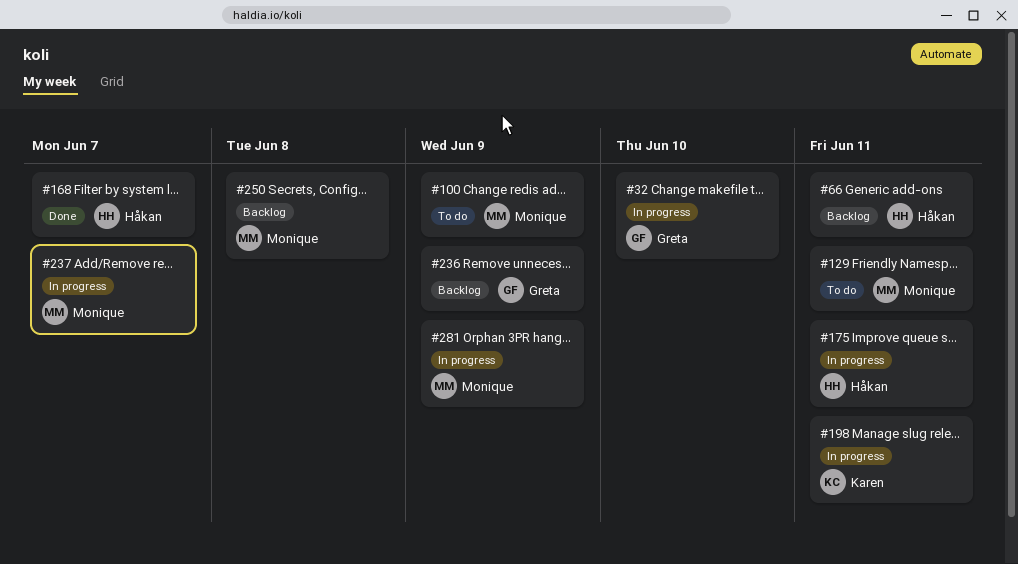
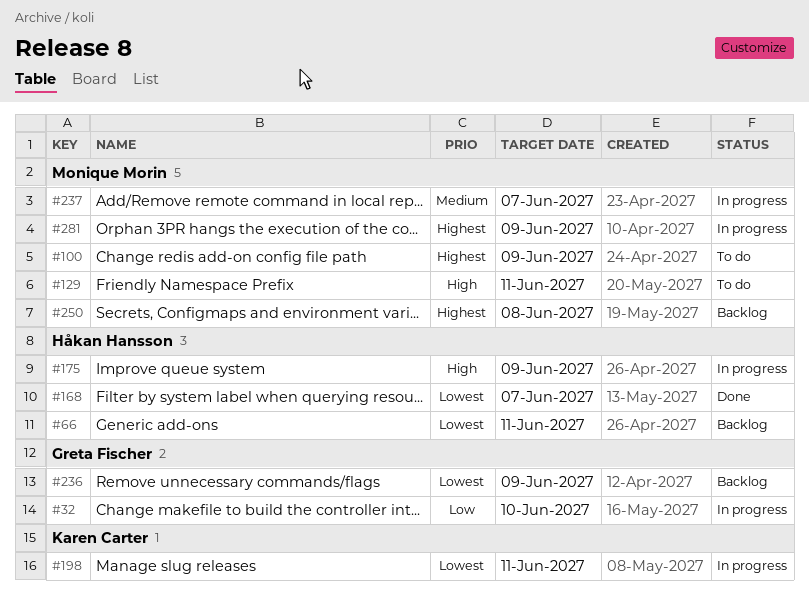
#175, due: Jun 11 -> Jun 9

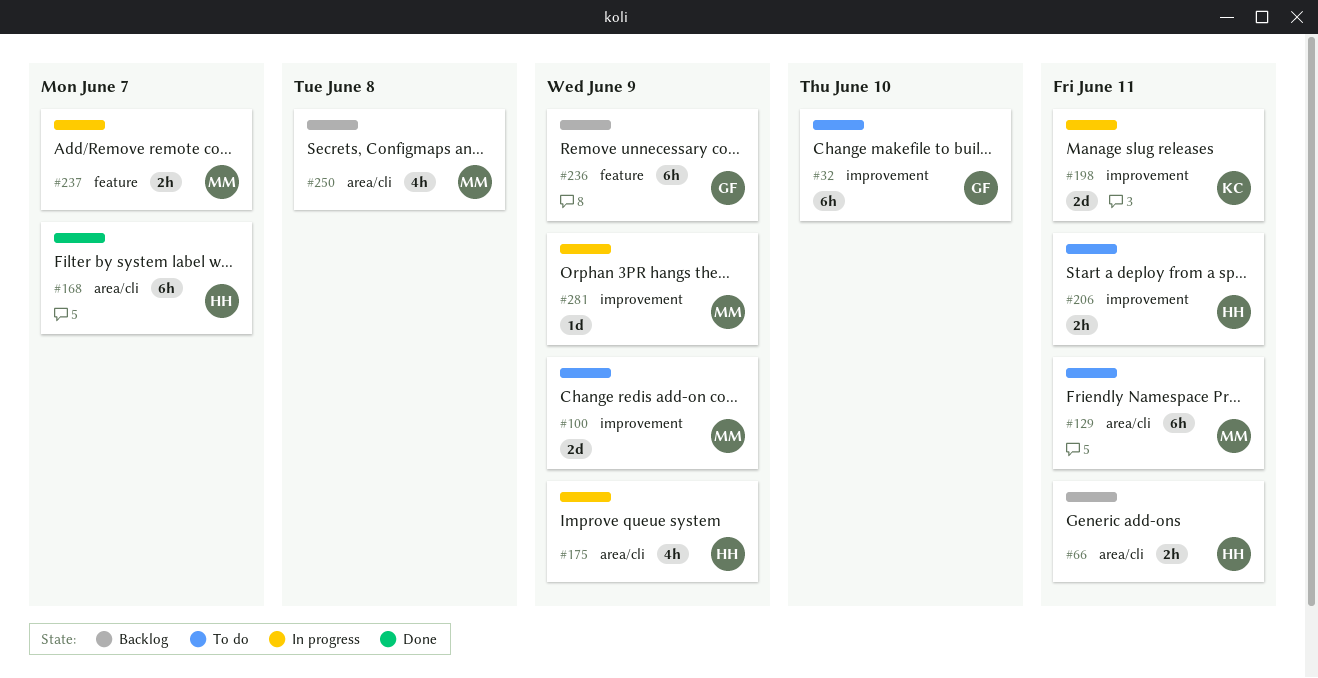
#32, status: In progress -> To do
#206: none -> present

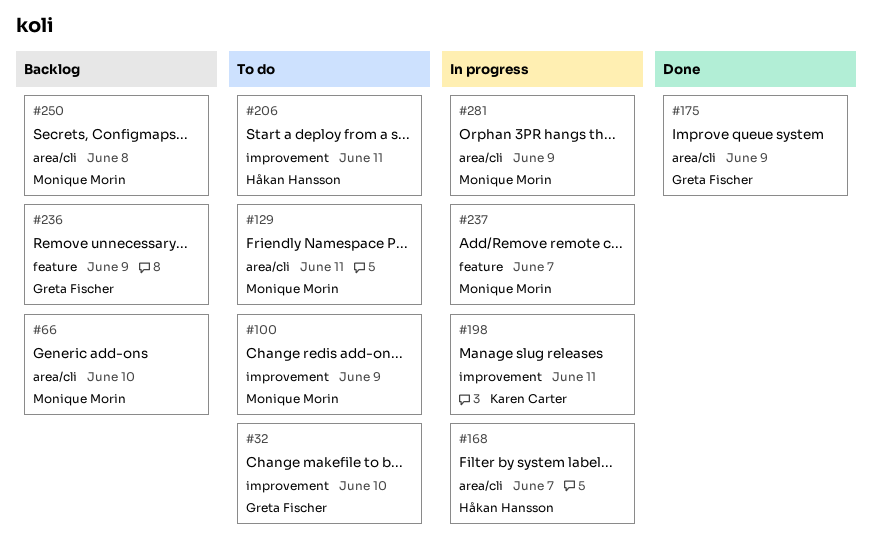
#66, owner: Håkan Hansson -> Monique Morin
#66, due: Jun 11 -> Jun 10
#168, status: Done -> In progress
#175, status: In progress -> Done
#175, owner: Håkan Hansson -> Greta Fischer
#281, label: improvement -> area/cli

